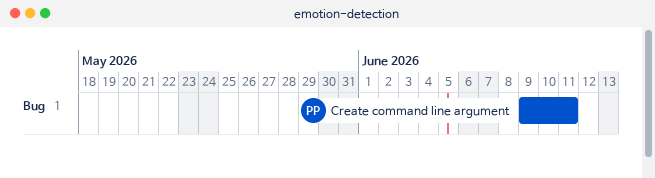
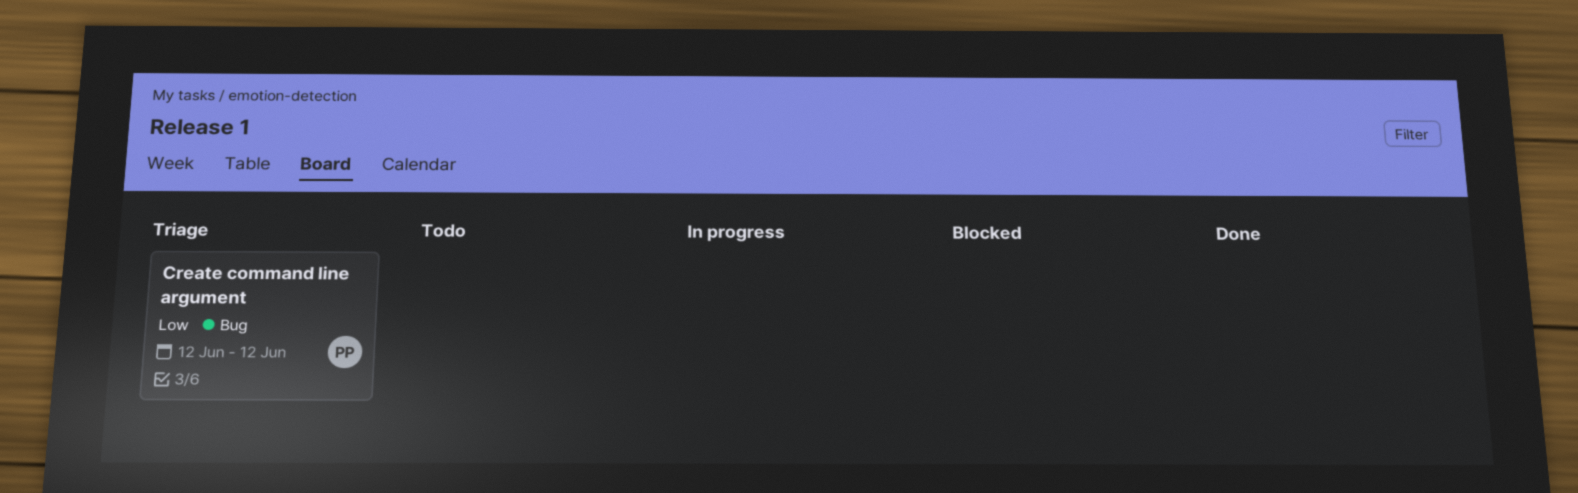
Create command line argument, start: Jun 9 -> Jun 12
Create command line argument, due: Jun 11 -> Jun 12

